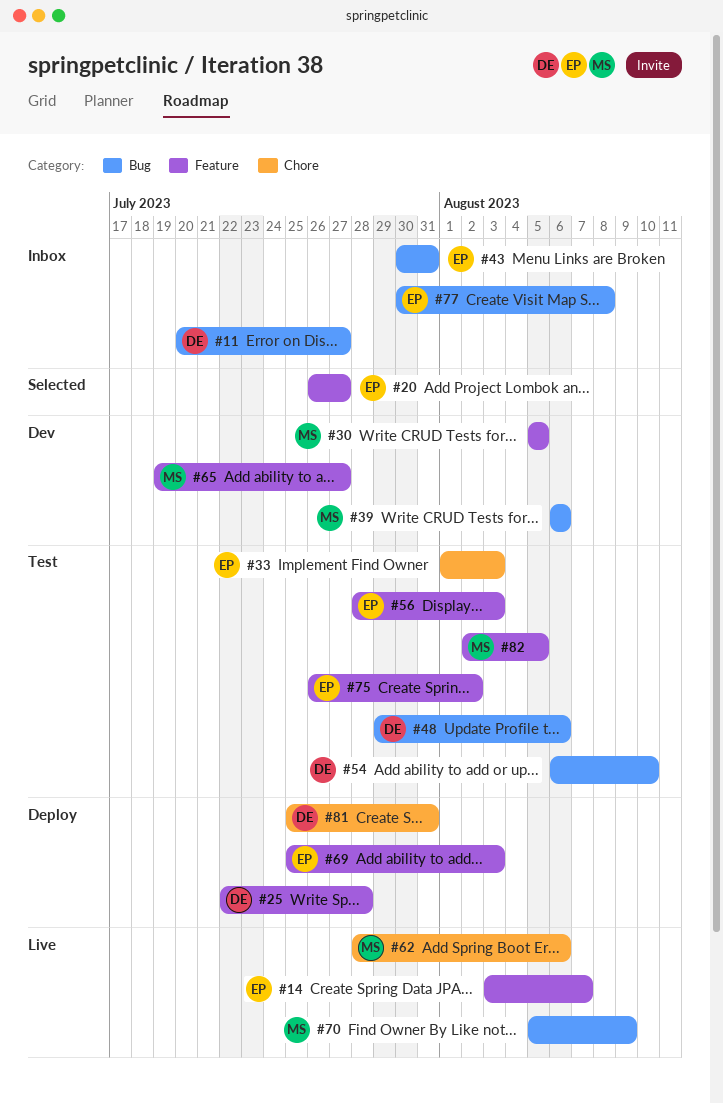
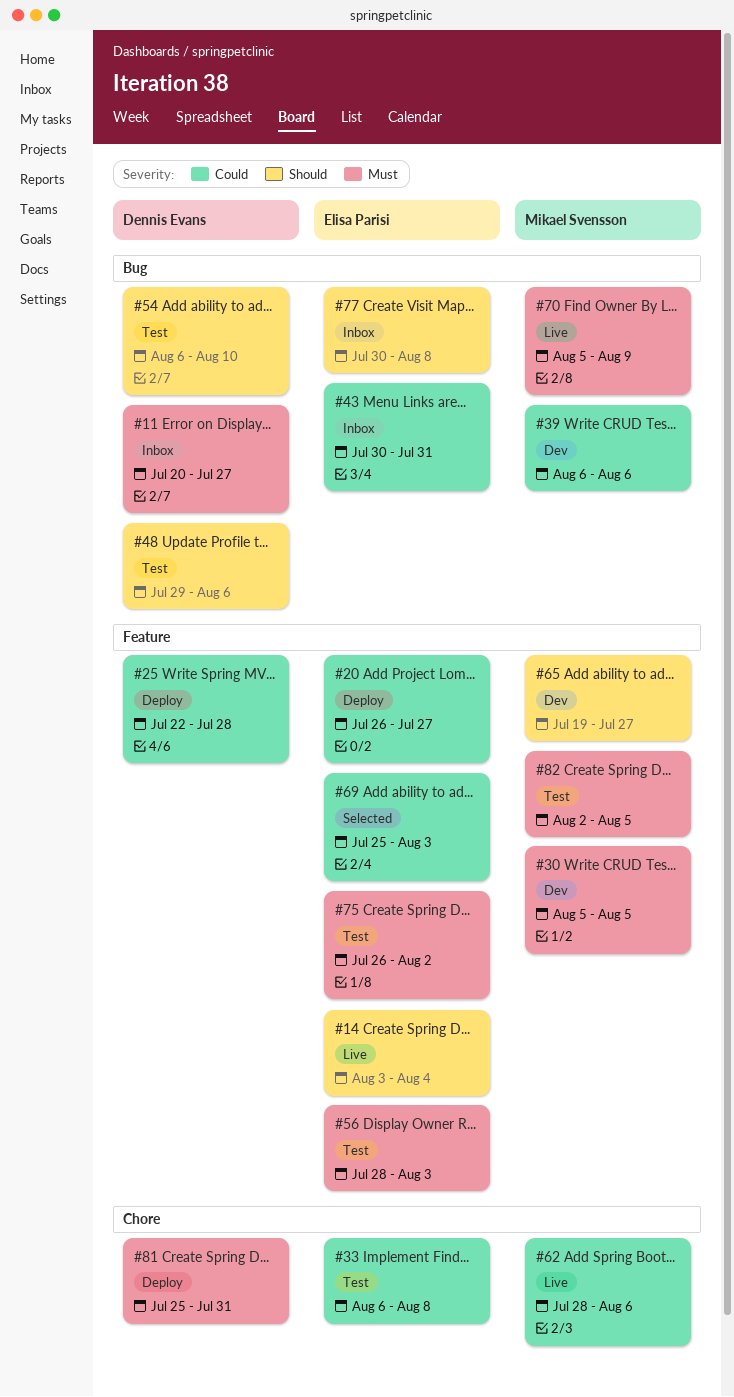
#14, due: Aug 7 -> Aug 4
#20, status: Selected -> Deploy
#33, start: Aug 1 -> Aug 6
#33, due: Aug 3 -> Aug 8
#69, status: Deploy -> Selected

